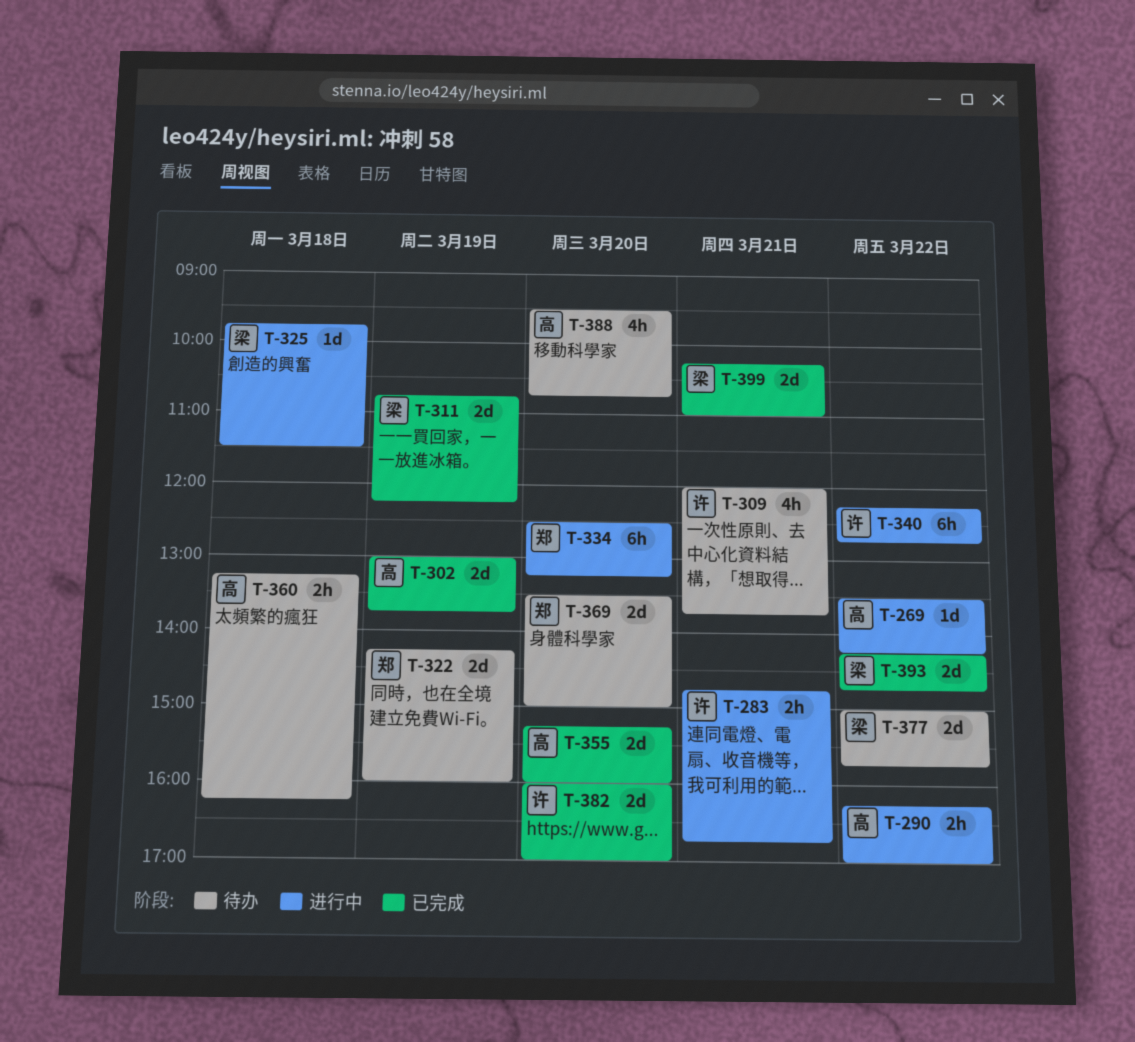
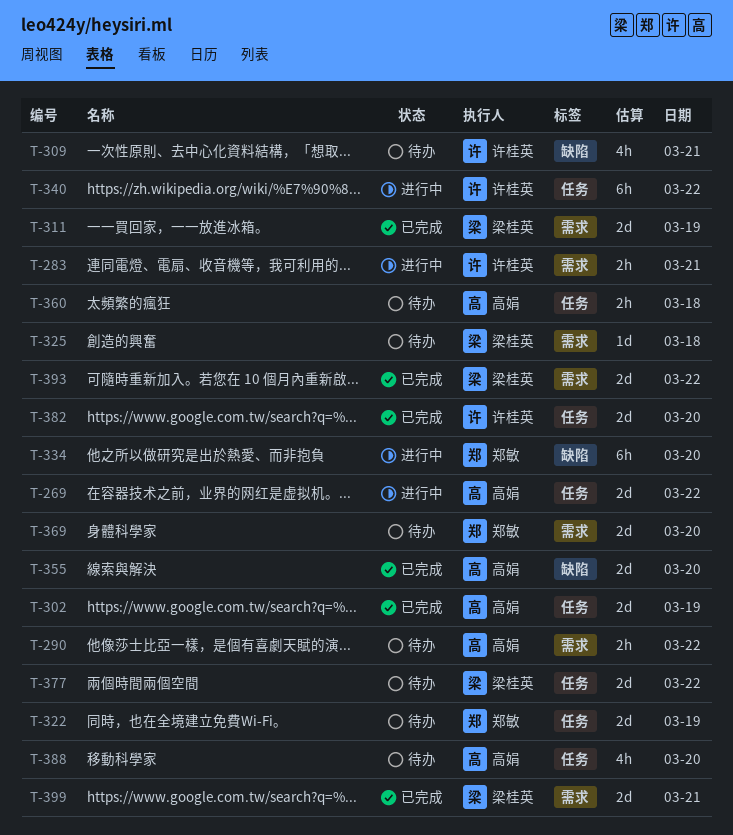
T-269, estimate: 1d -> 2d
T-290, status: 进行中 -> 待办
T-325, status: 进行中 -> 待办

